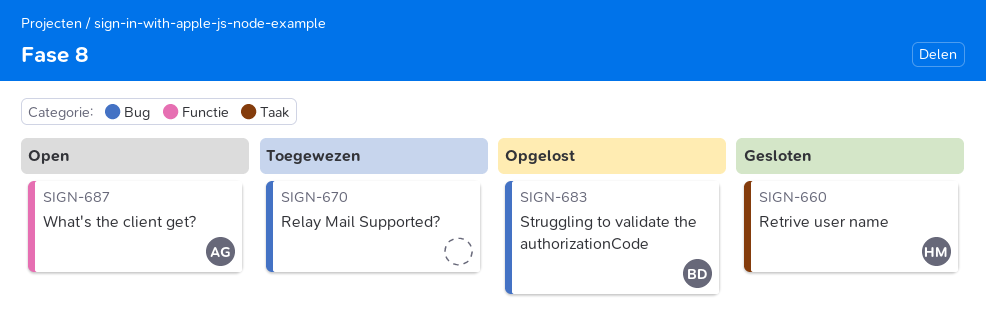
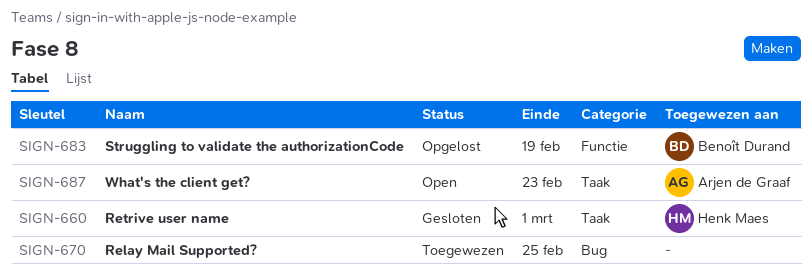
SIGN-683, label: Bug -> Functie
SIGN-687, label: Functie -> Taak

